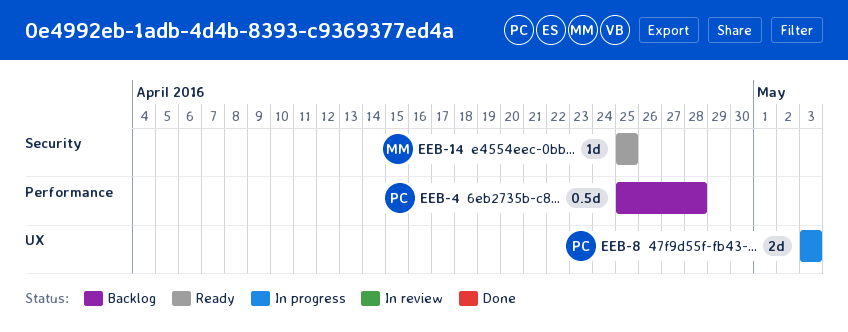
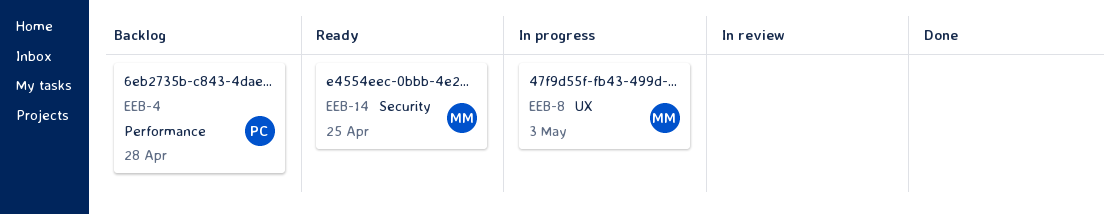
EEB-8, owner: PC -> MM

